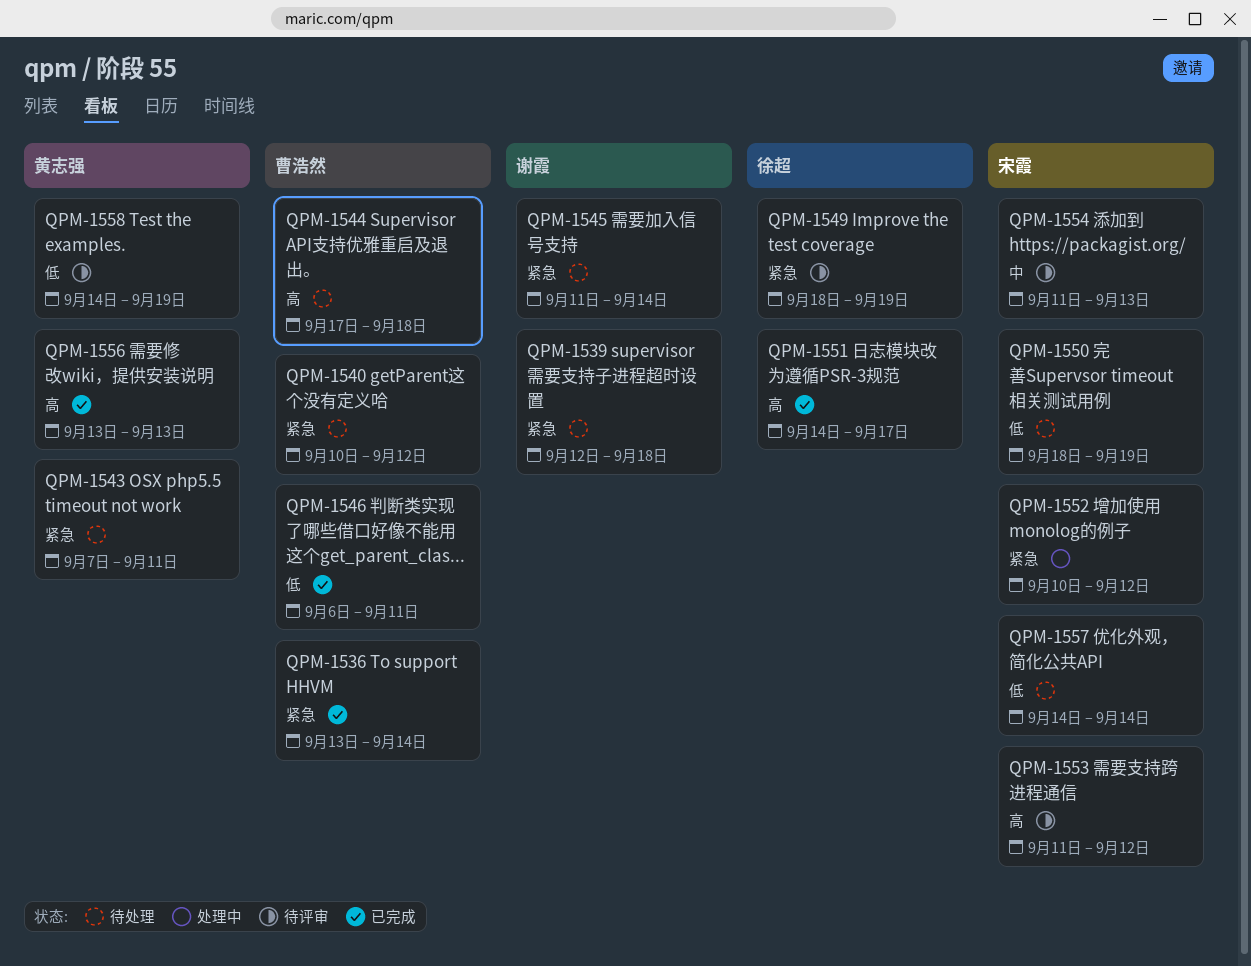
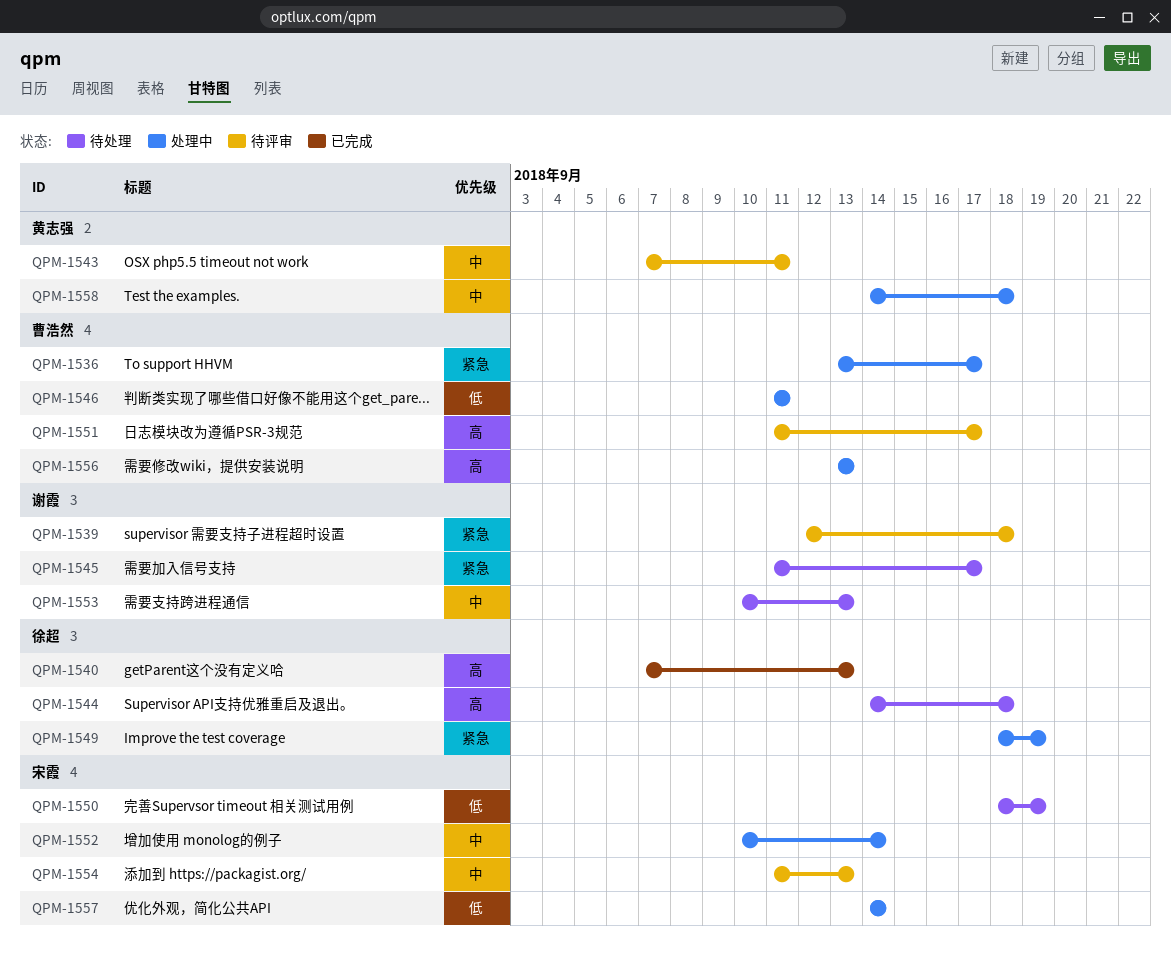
QPM-1536, status: 已完成 -> 处理中
QPM-1536, due: Sep 14 -> Sep 17
QPM-1539, status: 待处理 -> 待评审
QPM-1540, status: 待处理 -> 已完成
QPM-1540, owner: 曹浩然 -> 徐超
QPM-1540, priority: 紧急 -> 高
QPM-1540, start: Sep 10 -> Sep 7
QPM-1540, due: Sep 12 -> Sep 13
QPM-1543, status: 待处理 -> 待评审
QPM-1543, priority: 紧急 -> 中
QPM-1544, owner: 曹浩然 -> 徐超
QPM-1544, start: Sep 17 -> Sep 14
QPM-1545, due: Sep 14 -> Sep 17
QPM-1546, status: 已完成 -> 处理中
QPM-1546, start: Sep 6 -> Sep 11
QPM-1549, status: 待评审 -> 处理中
QPM-1551, status: 已完成 -> 待评审
QPM-1551, owner: 徐超 -> 曹浩然
QPM-1551, start: Sep 14 -> Sep 11
QPM-1552, priority: 紧急 -> 中
QPM-1552, due: Sep 12 -> Sep 14
QPM-1553, status: 待评审 -> 待处理
QPM-1553, owner: 宋霞 -> 谢霞
QPM-1553, priority: 高 -> 中
QPM-1553, start: Sep 11 -> Sep 10
QPM-1553, due: Sep 12 -> Sep 13
QPM-1556, status: 已完成 -> 处理中
QPM-1556, owner: 黄志强 -> 曹浩然
QPM-1557, status: 待处理 -> 处理中
QPM-1558, status: 待评审 -> 处理中
QPM-1558, priority: 低 -> 中
QPM-1558, due: Sep 19 -> Sep 18

